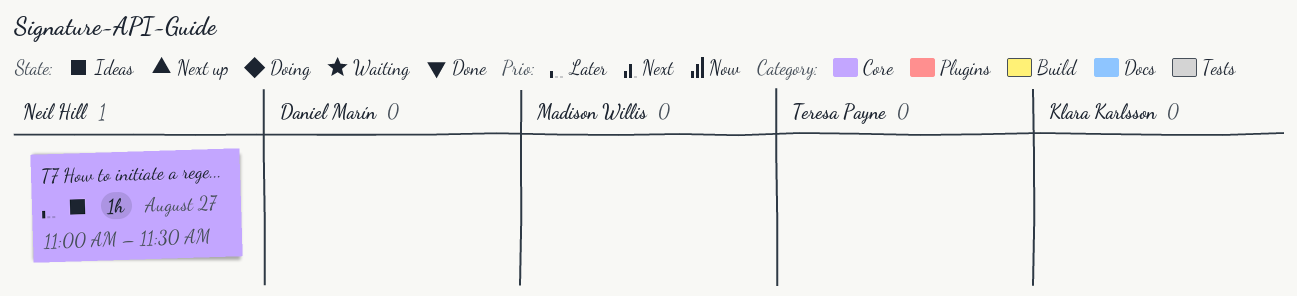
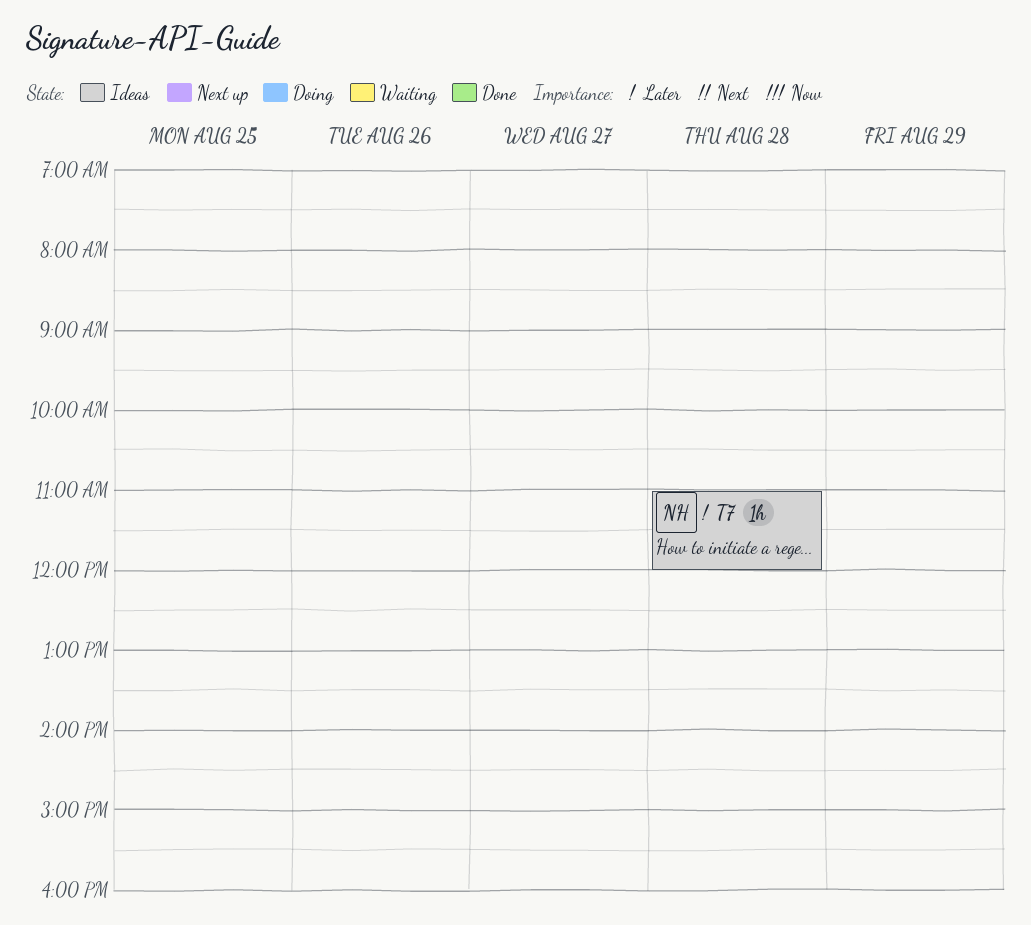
T7, day: Aug 27 -> Aug 28
T7, ends: 11:30 -> 12:00

